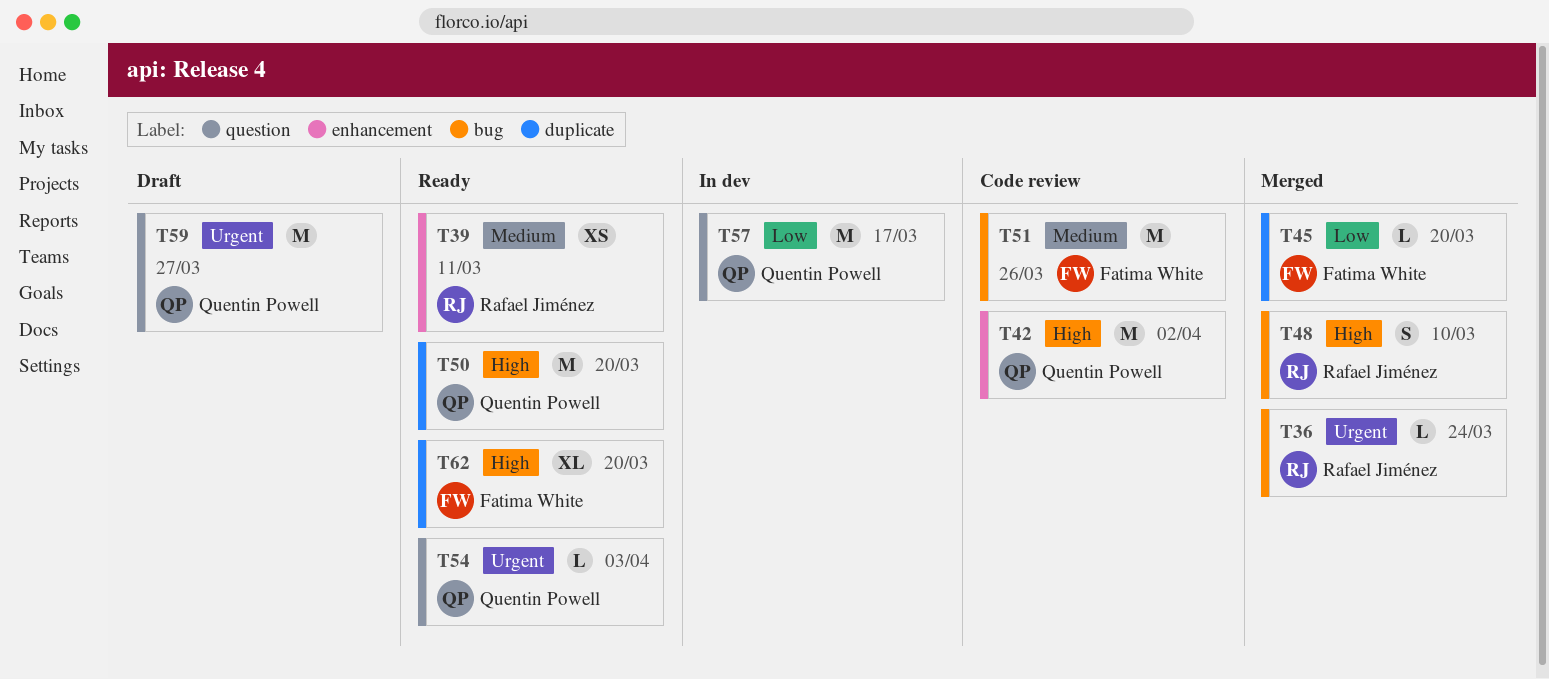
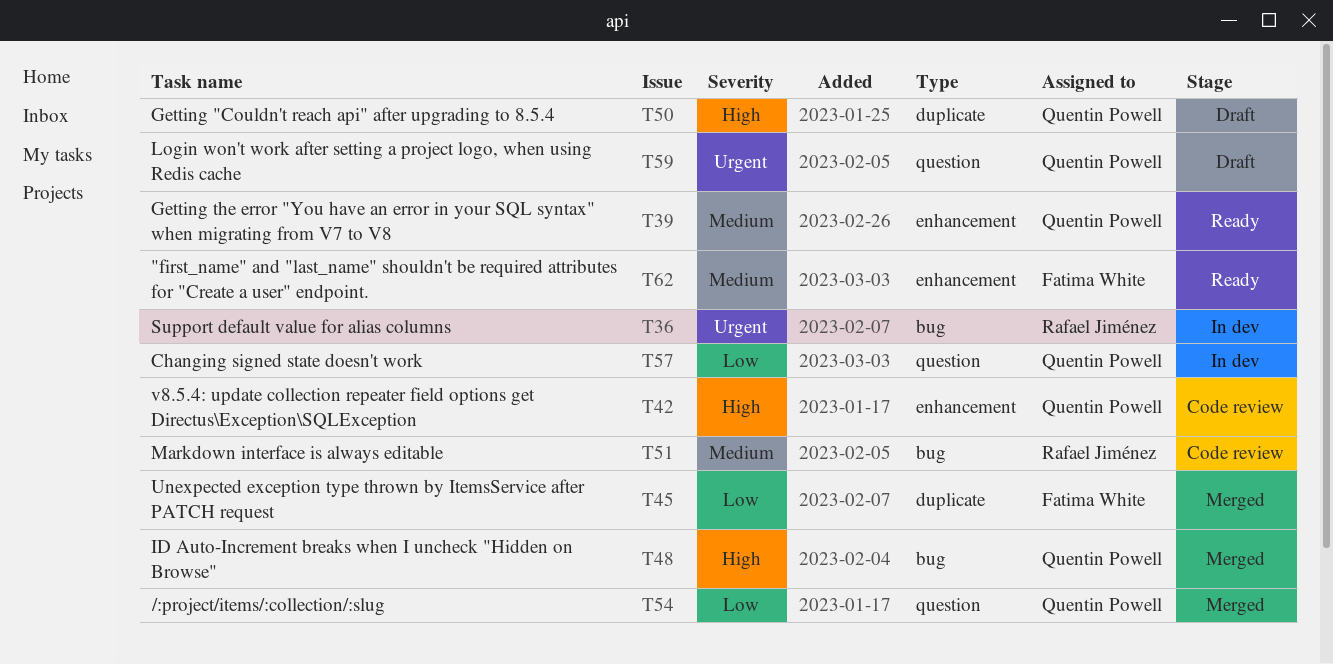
T36, status: Merged -> In dev
T39, owner: Rafael Jiménez -> Quentin Powell
T48, owner: Rafael Jiménez -> Quentin Powell
T50, status: Ready -> Draft
T51, owner: Fatima White -> Rafael Jiménez
T54, status: Ready -> Merged
T54, priority: Urgent -> Low
T62, priority: High -> Medium
T62, label: duplicate -> enhancement

